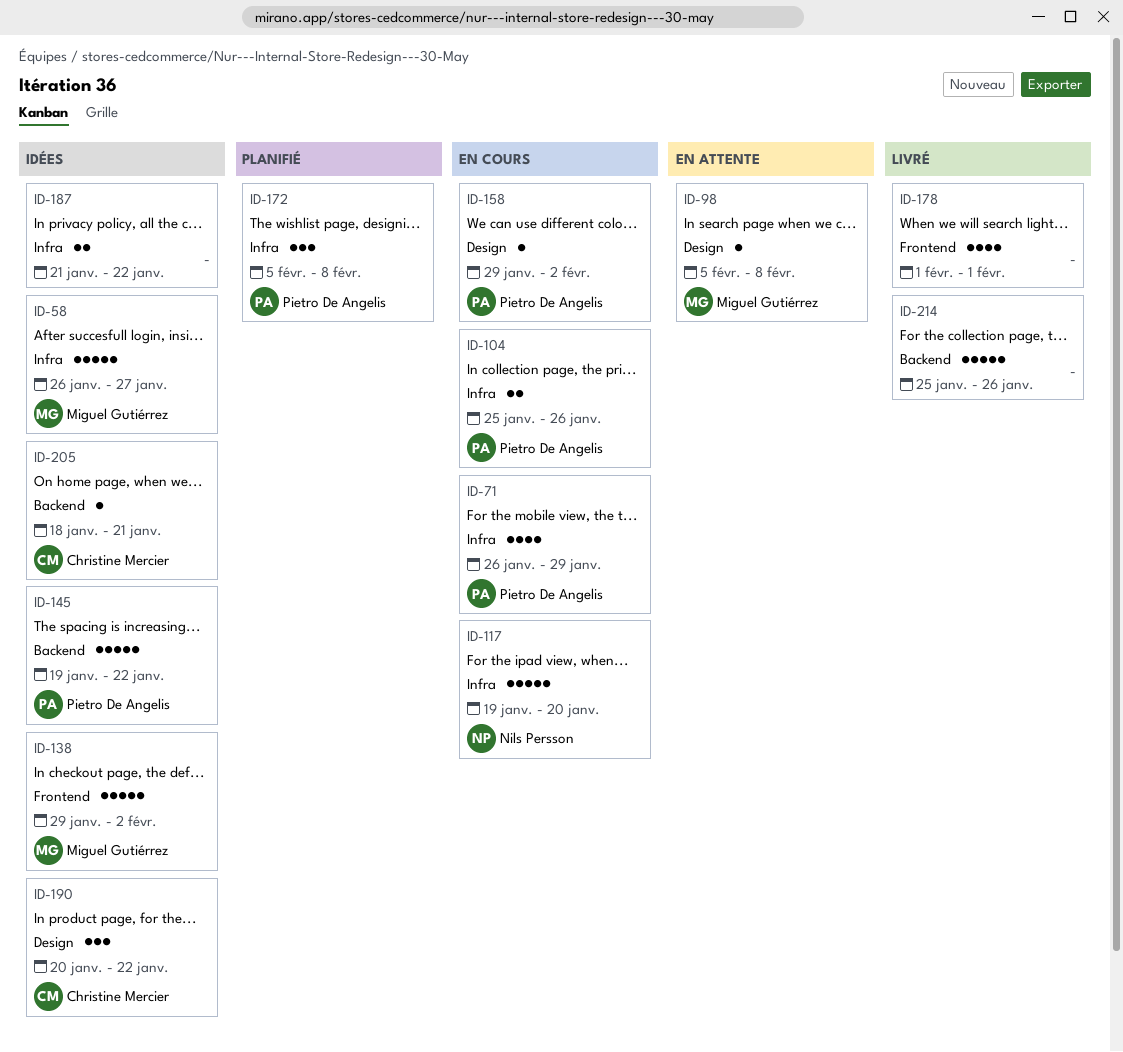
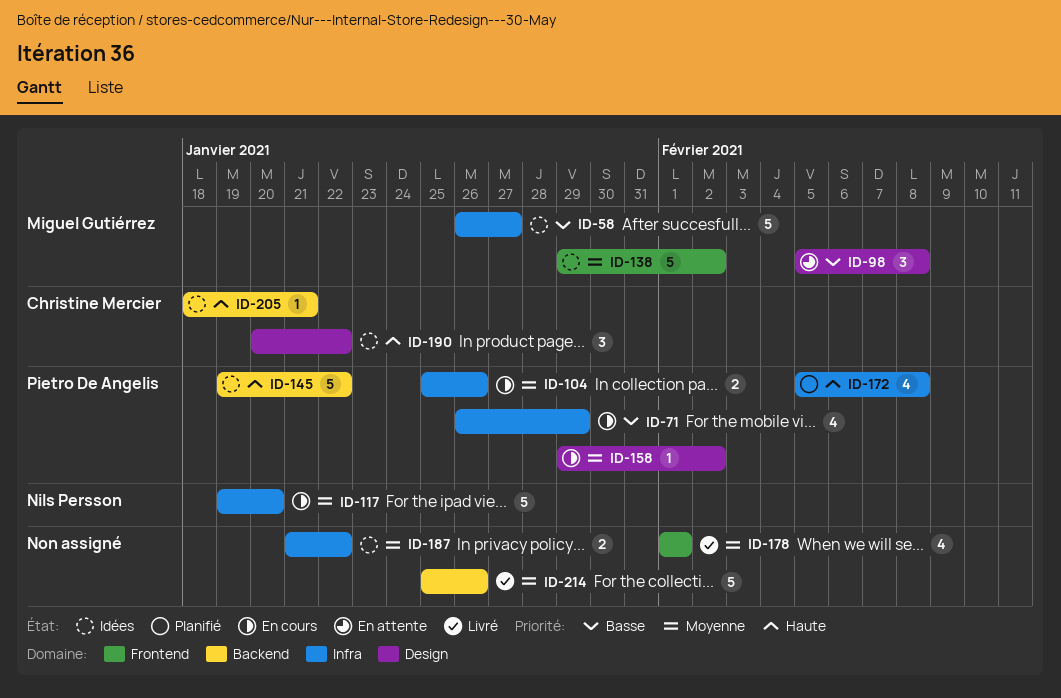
ID-98, estimate: 1 -> 3
ID-172, estimate: 3 -> 4

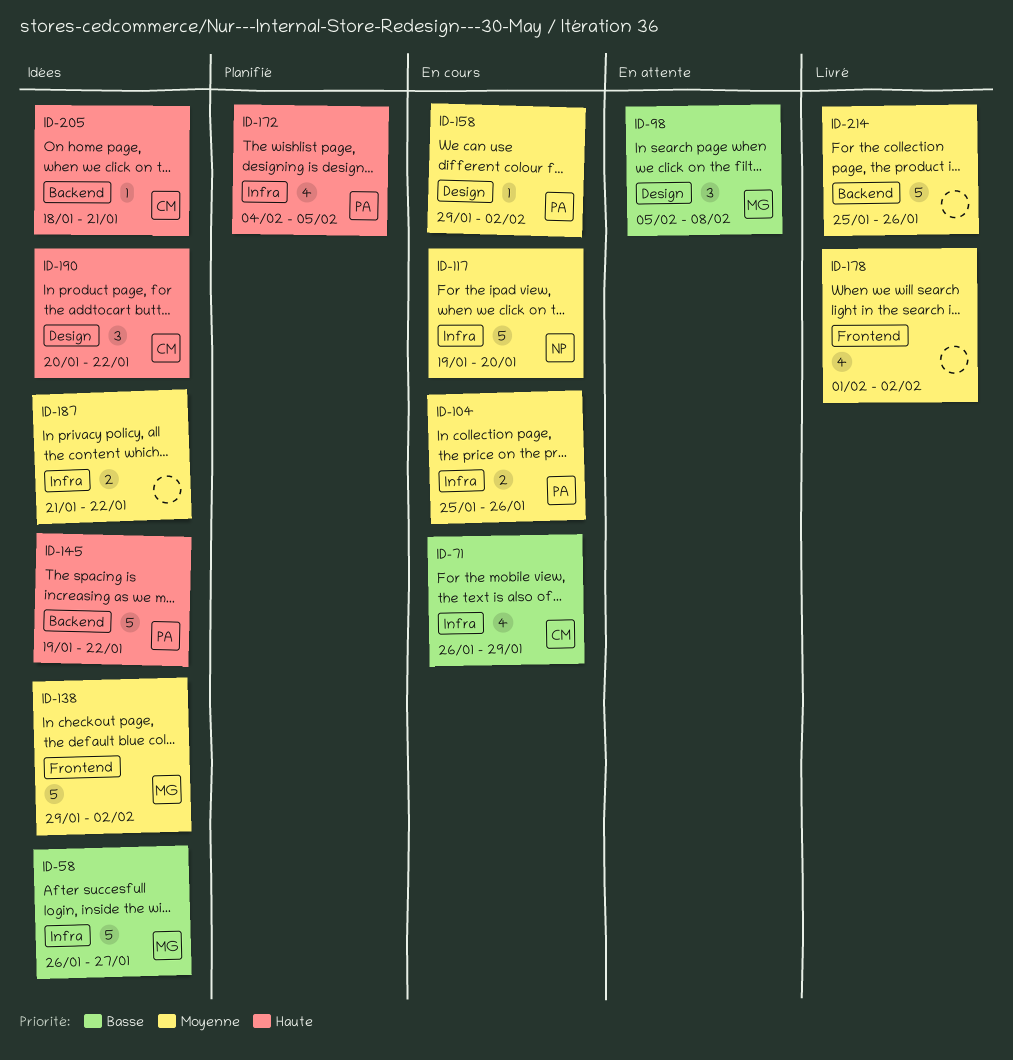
ID-71, owner: Pietro De Angelis -> Christine Mercier
ID-172, start: Feb 5 -> Feb 4
ID-172, due: Feb 8 -> Feb 5
ID-178, due: Feb 1 -> Feb 2

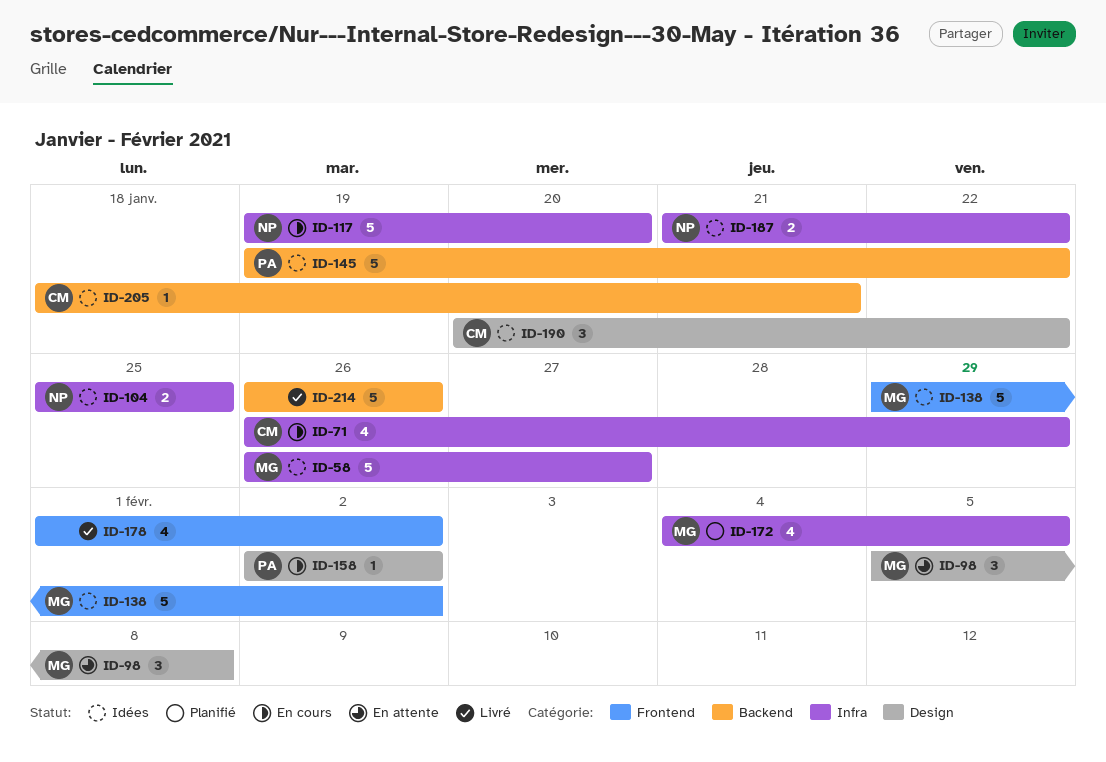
ID-104, status: En cours -> Idées
ID-104, owner: PA -> NP
ID-104, due: Jan 26 -> Jan 25
ID-158, start: Jan 29 -> Feb 2
ID-172, owner: PA -> MG
ID-187, owner: none -> NP
ID-214, start: Jan 25 -> Jan 26

